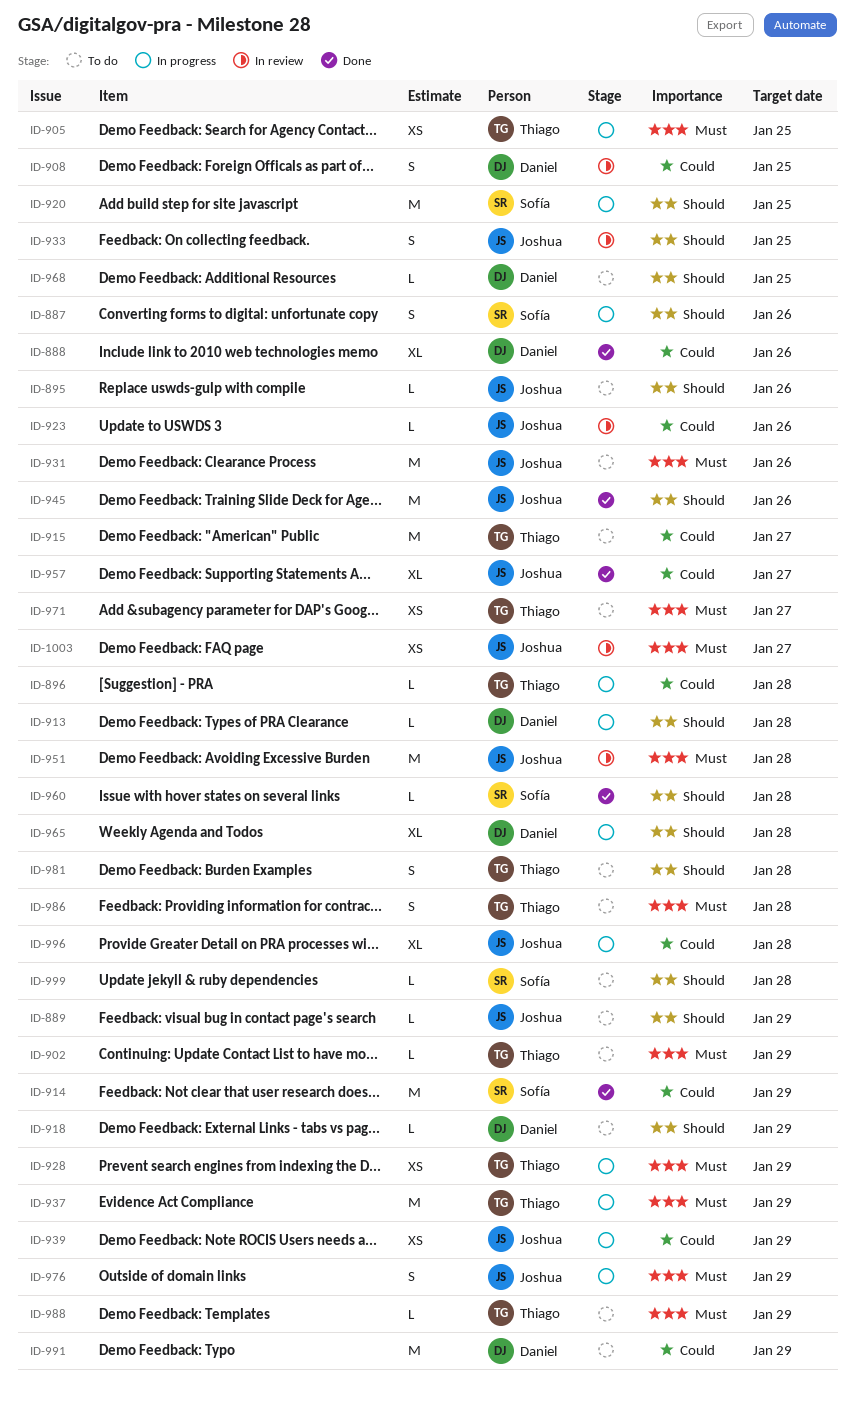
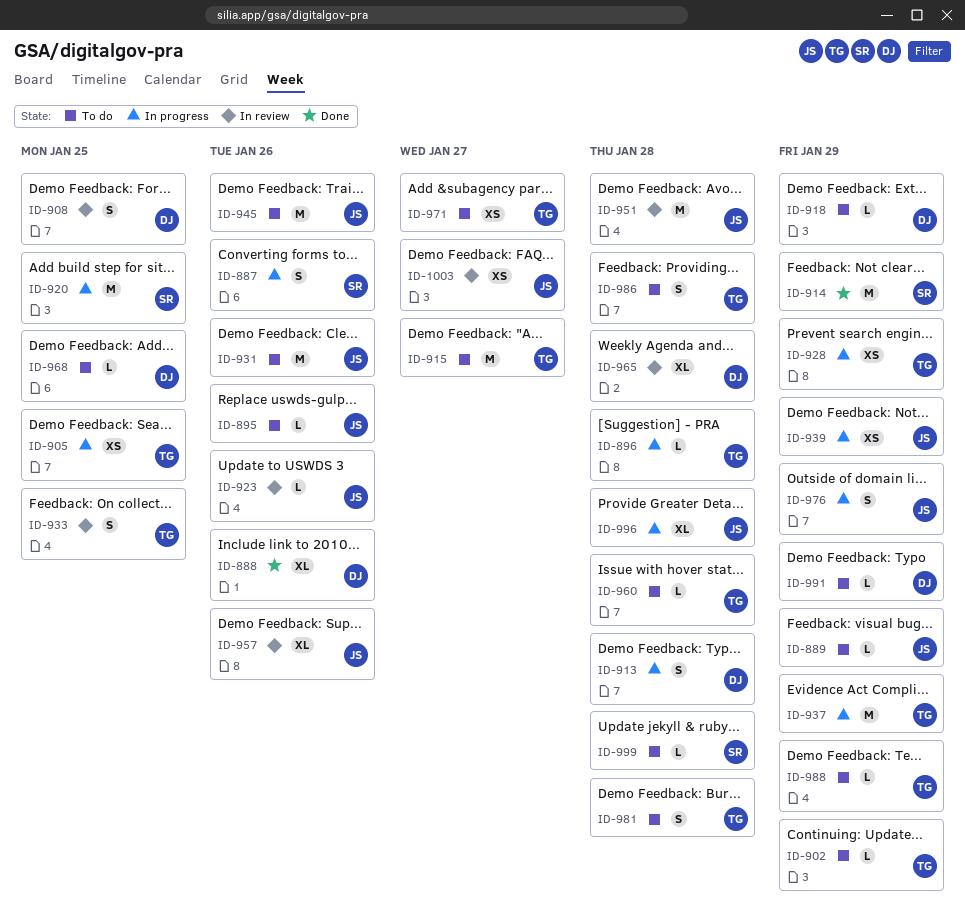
ID-913, estimate: L -> S
ID-933, owner: Joshua -> Thiago
ID-945, status: Done -> To do
ID-957, status: Done -> In review
ID-957, due: Jan 27 -> Jan 26
ID-960, status: Done -> To do
ID-960, owner: Sofía -> Thiago
ID-965, status: In progress -> In review
ID-991, estimate: M -> L

